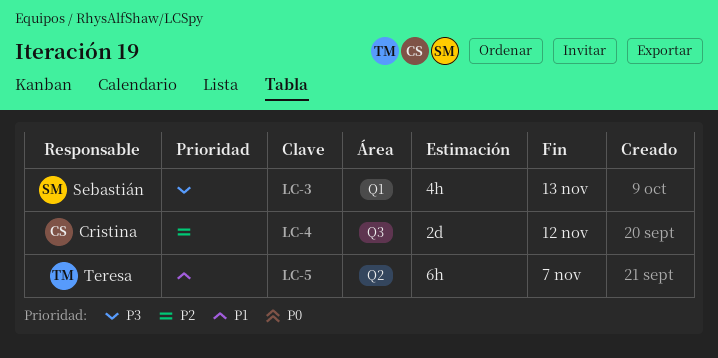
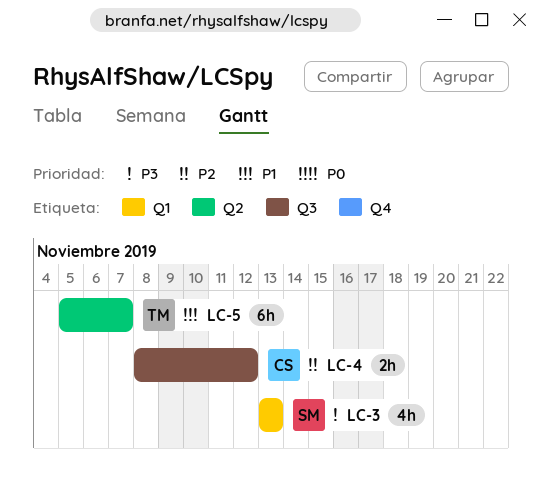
LC-4, estimate: 2d -> 2h

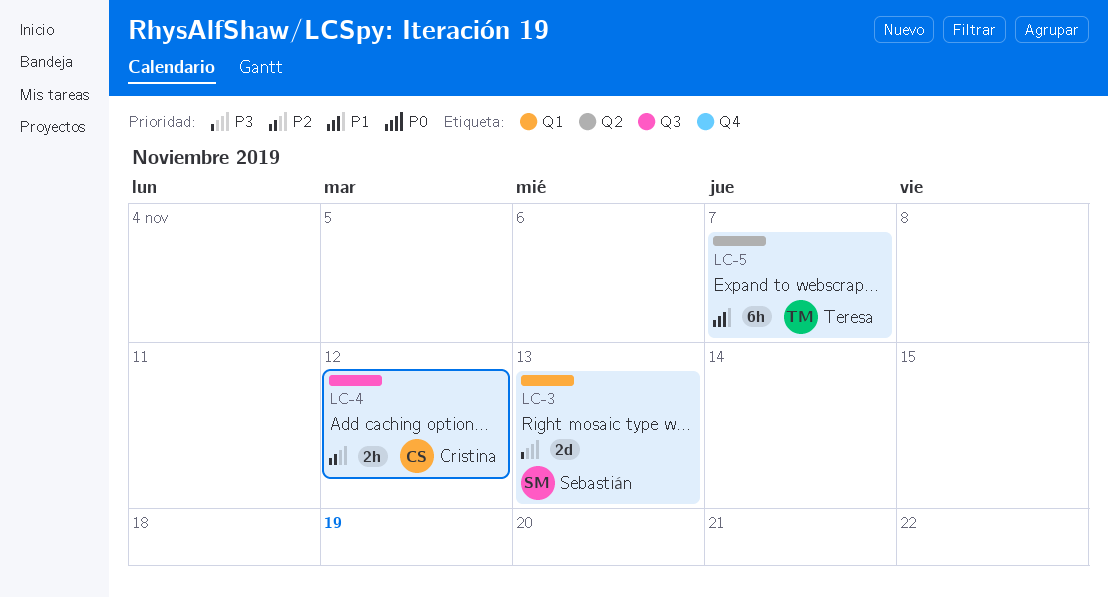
LC-3, estimate: 4h -> 2d

